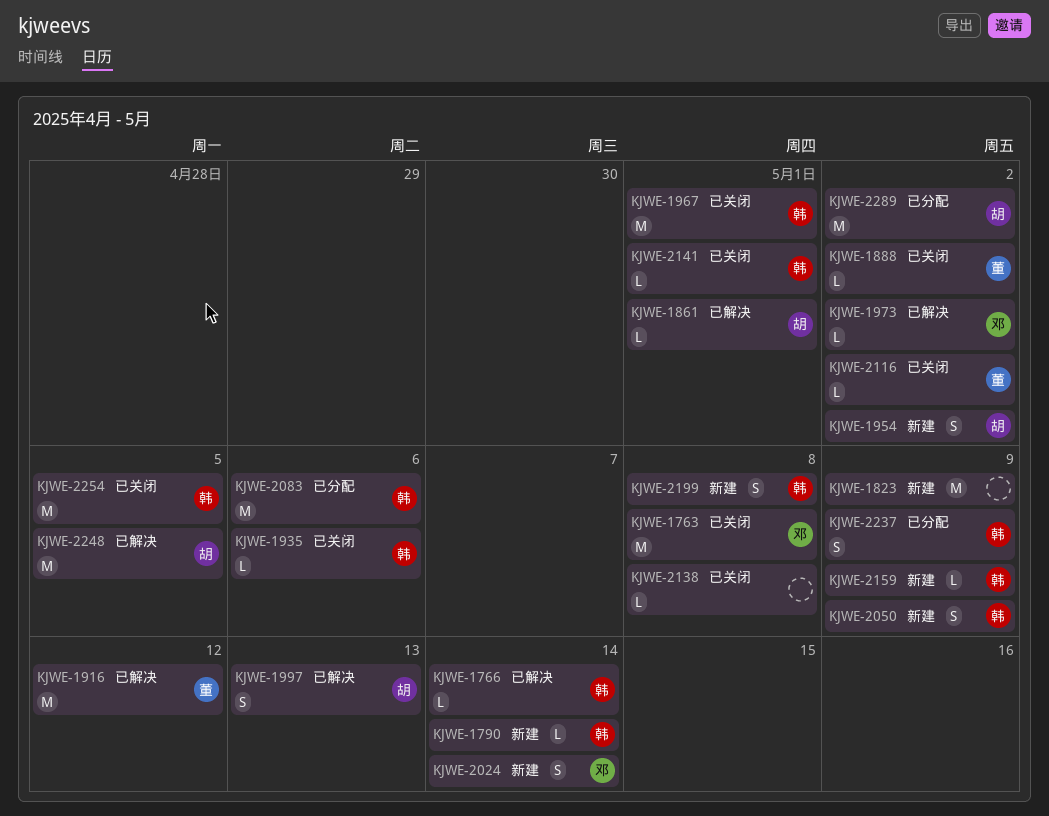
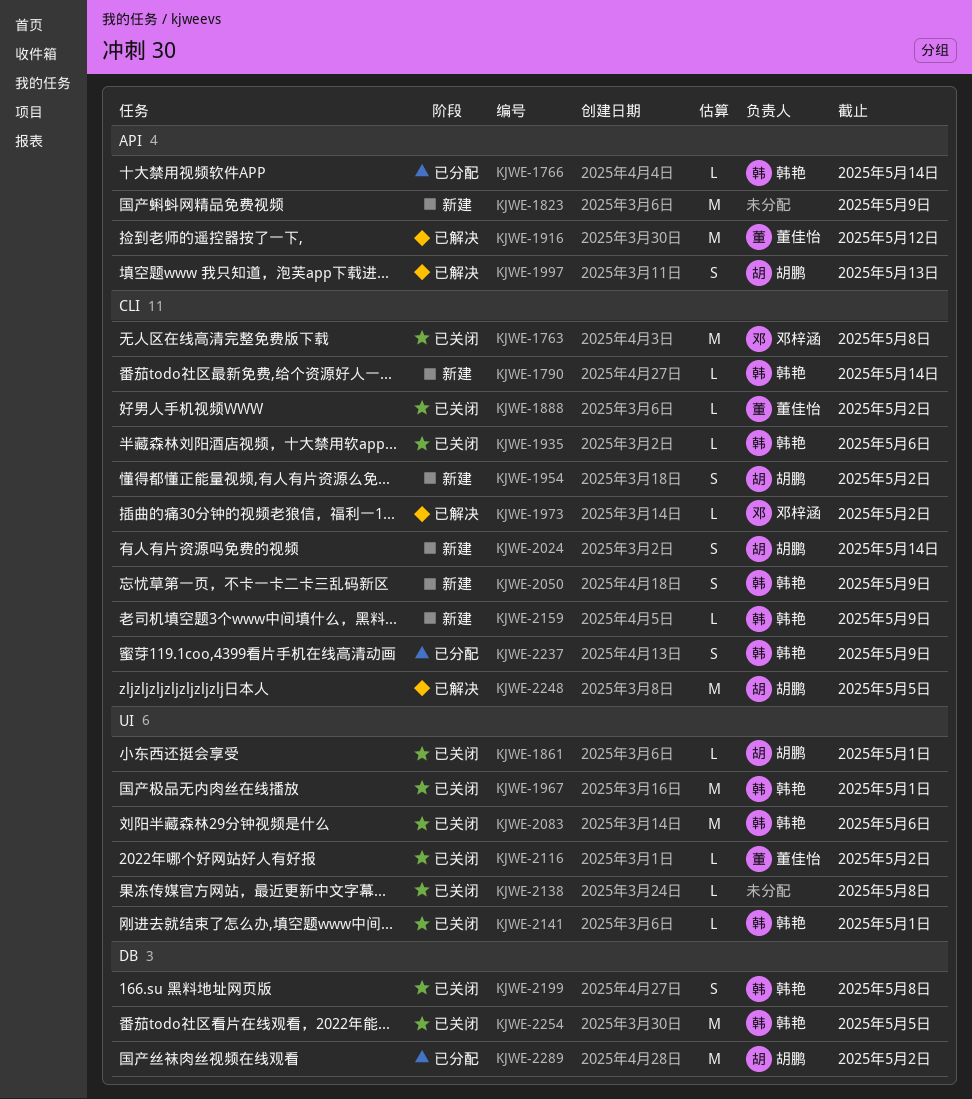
KJWE-1766, status: 已解决 -> 已分配
KJWE-1861, status: 已解决 -> 已关闭
KJWE-2024, owner: 邓梓涵 -> 胡鹏
KJWE-2083, status: 已分配 -> 已关闭
KJWE-2199, status: 新建 -> 已关闭

